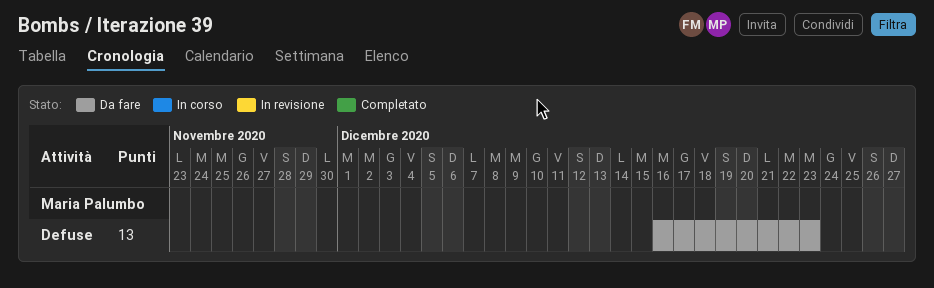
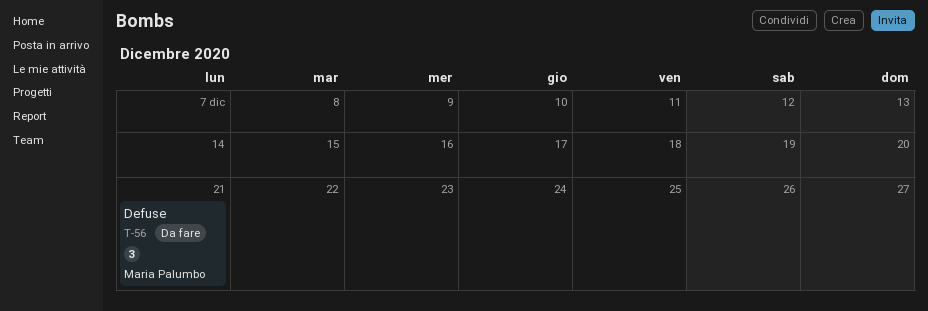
Defuse, estimate: 13 -> 3
Defuse, due: Dec 23 -> Dec 21

